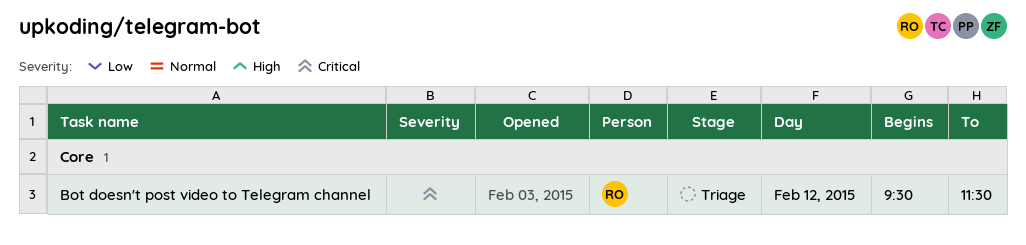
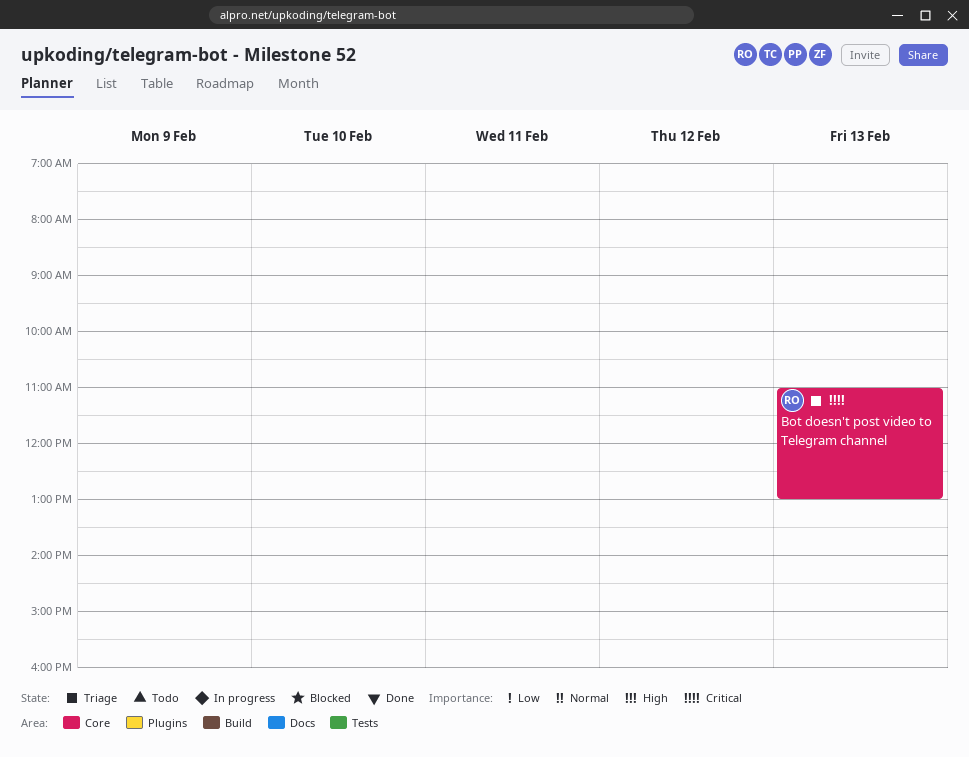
Bot doesn't post video to Telegram channel, day: Feb 12 -> Feb 13
Bot doesn't post video to Telegram channel, begins: 09:30 -> 11:00
Bot doesn't post video to Telegram channel, ends: 11:30 -> 13:00

